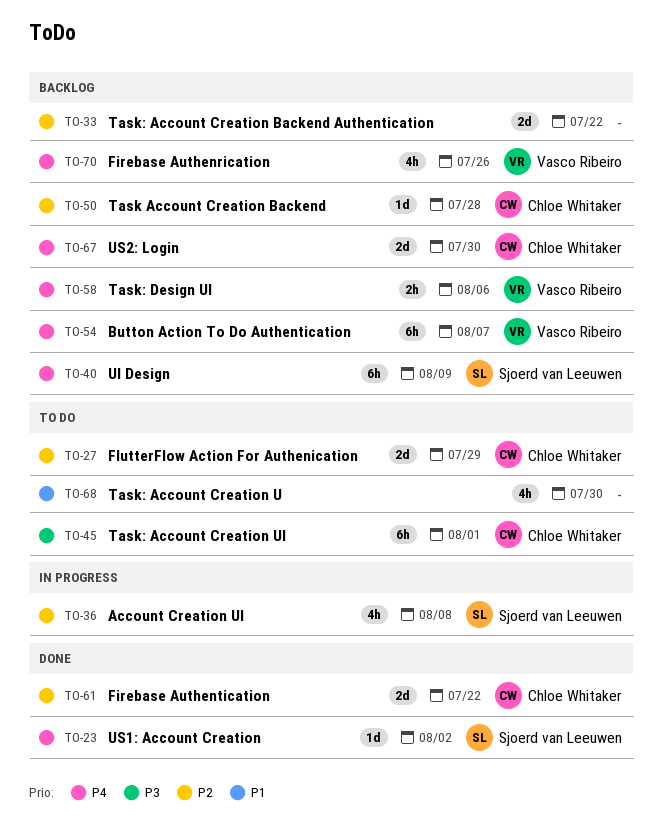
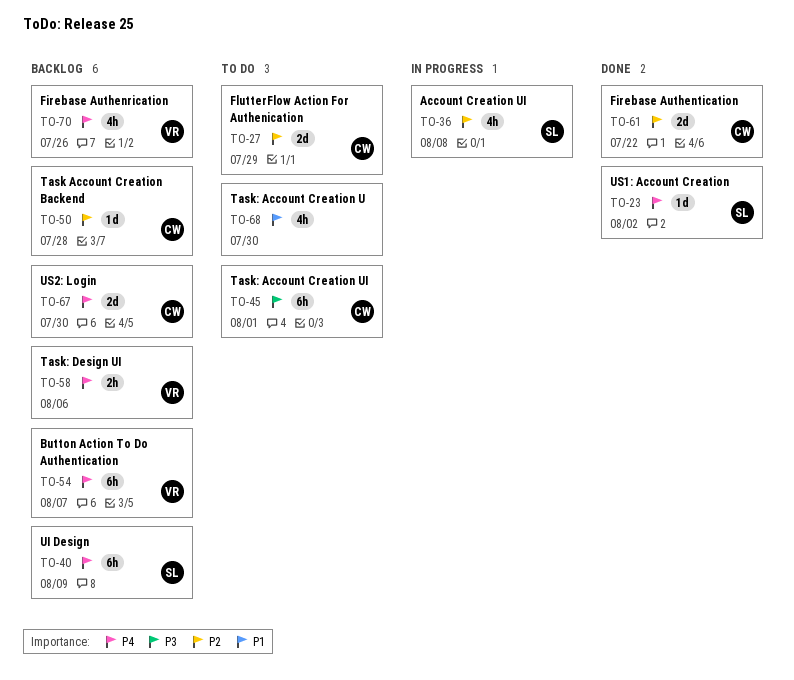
TO-33: present -> none

